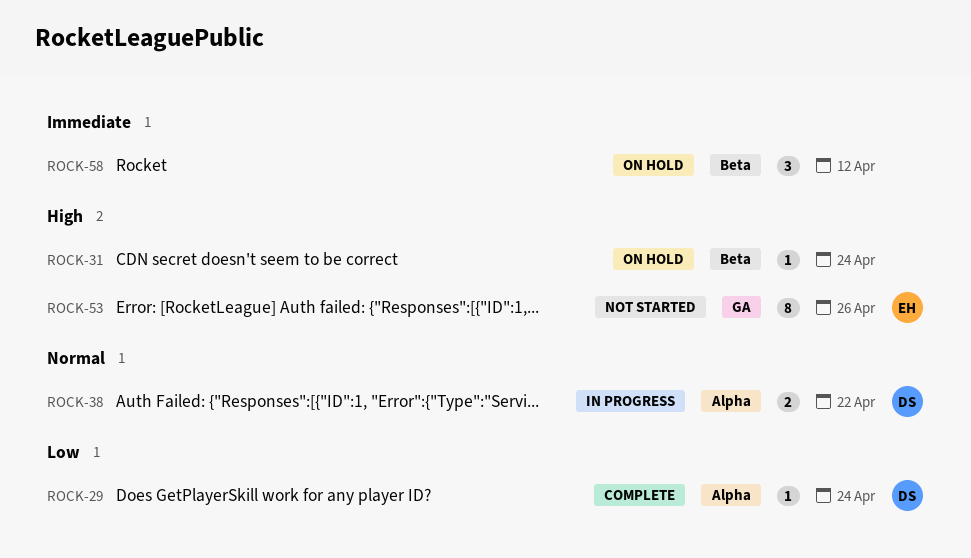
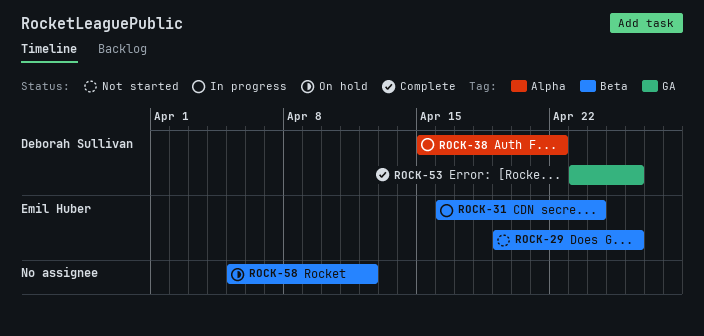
ROCK-29, status: Complete -> Not started
ROCK-29, owner: Deborah Sullivan -> Emil Huber
ROCK-29, label: Alpha -> Beta
ROCK-29, due: Apr 24 -> Apr 26
ROCK-31, status: On hold -> In progress
ROCK-31, owner: none -> Emil Huber
ROCK-53, status: Not started -> Complete
ROCK-53, owner: Emil Huber -> Deborah Sullivan

